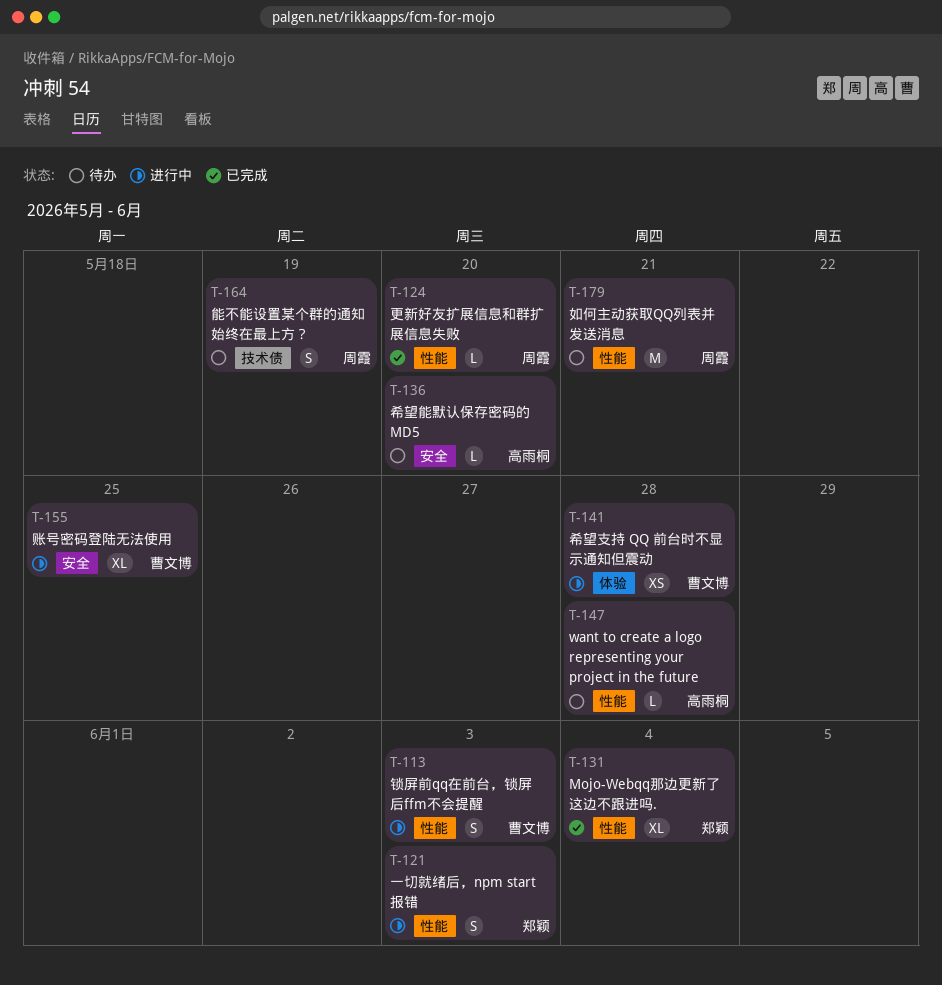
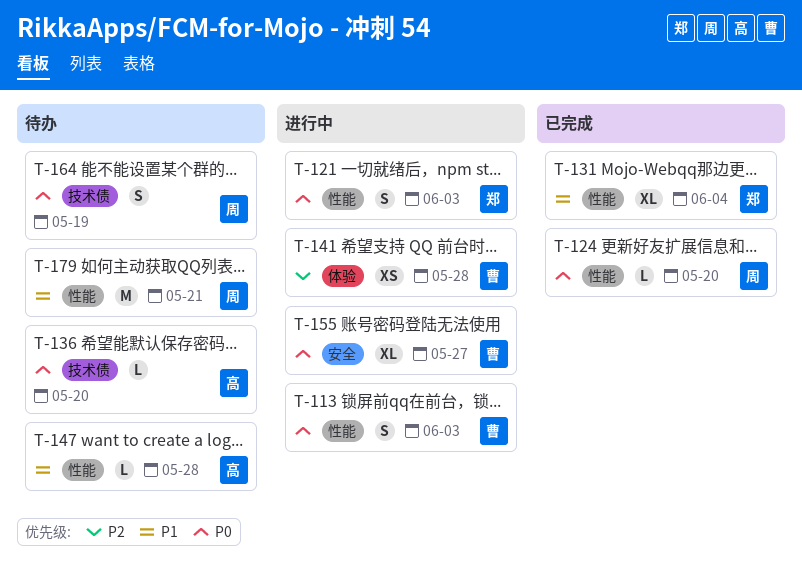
T-136, label: 安全 -> 技术债
T-155, due: May 25 -> May 27

